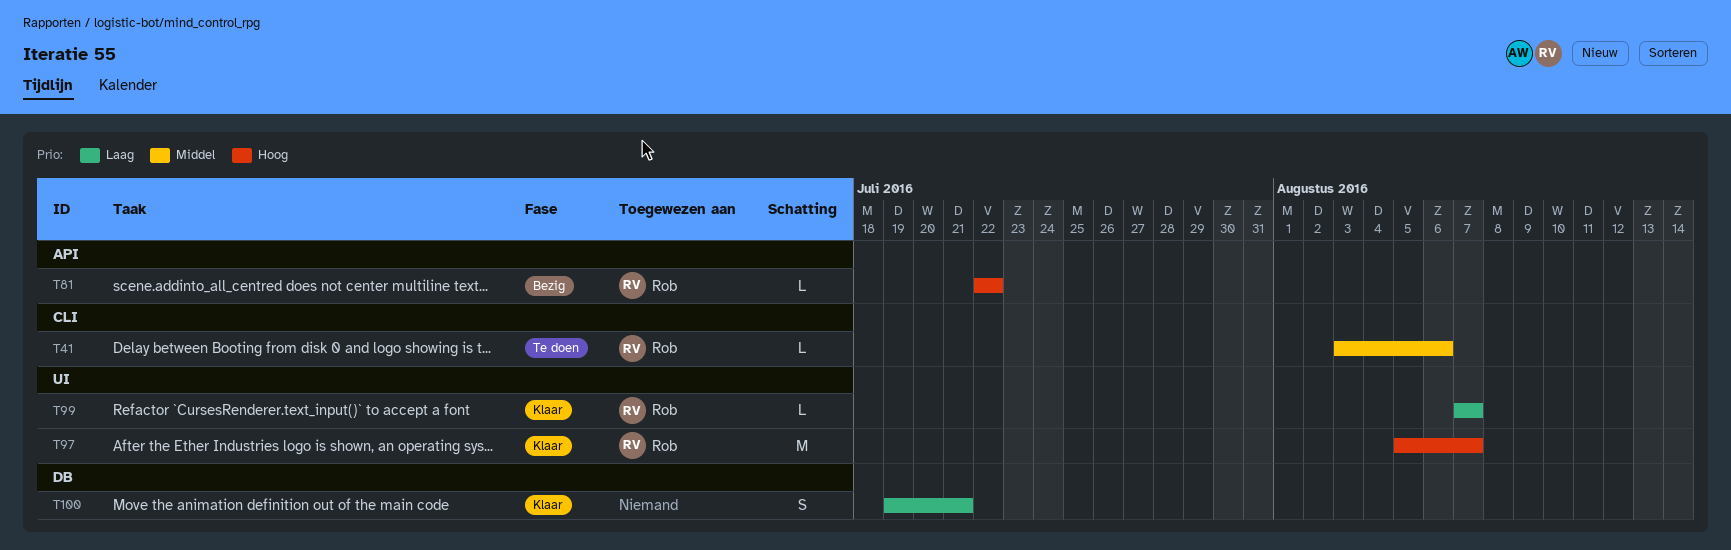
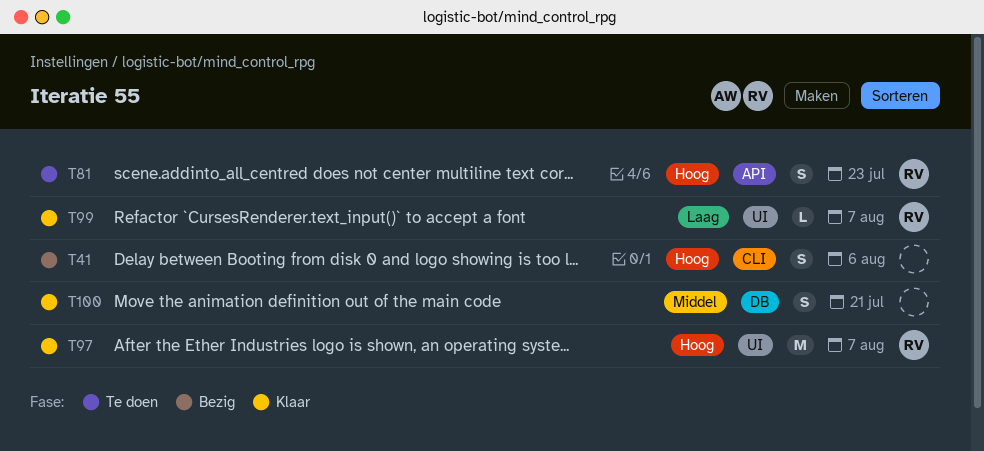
T41, status: Te doen -> Bezig
T41, owner: Rob -> none
T41, priority: Middel -> Hoog
T41, estimate: L -> S
T81, status: Bezig -> Te doen
T81, estimate: L -> S
T81, due: Jul 22 -> Jul 23
T100, priority: Laag -> Middel

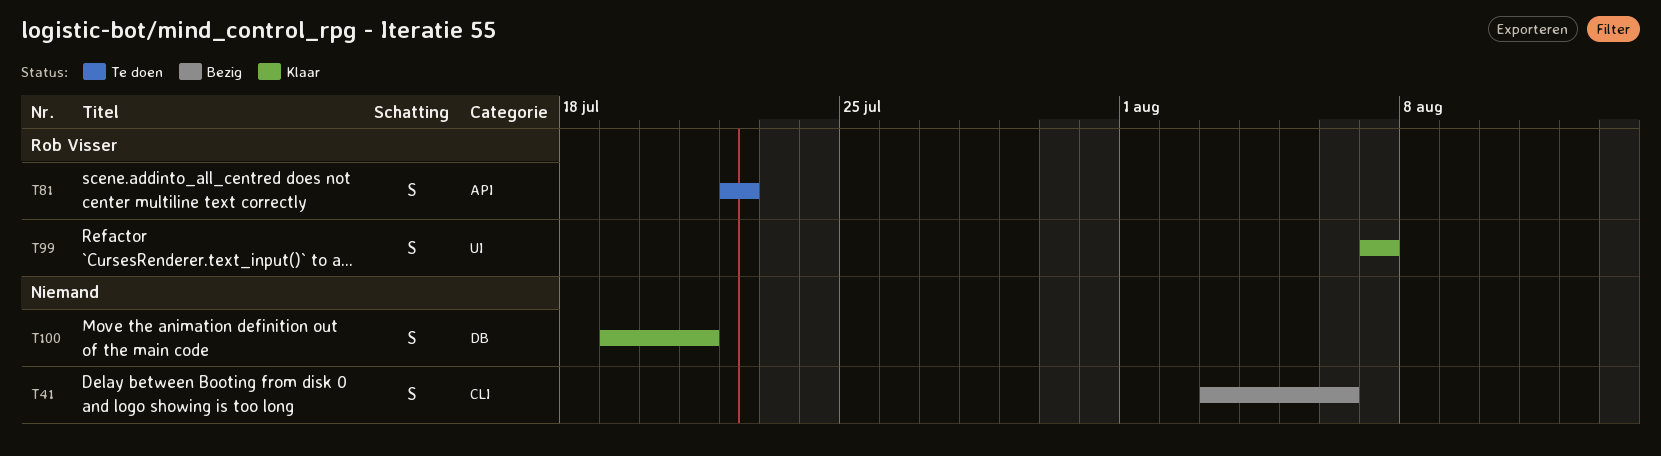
T81, due: Jul 23 -> Jul 22
T97: present -> none
T99, estimate: L -> S

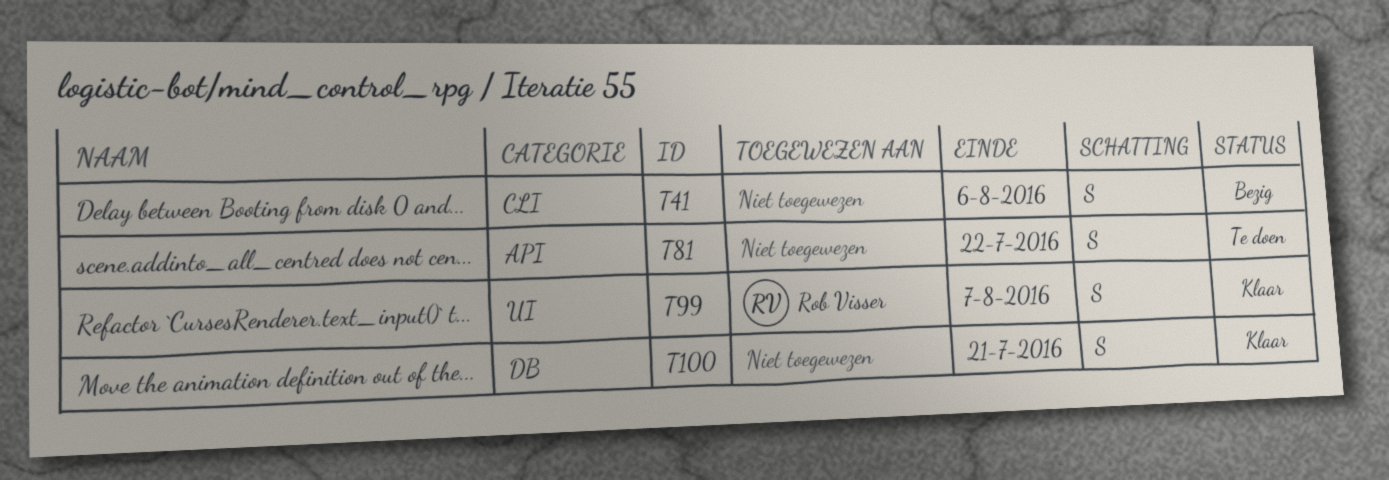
T81, owner: Rob Visser -> none

